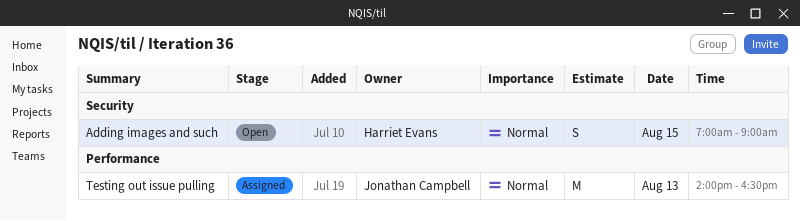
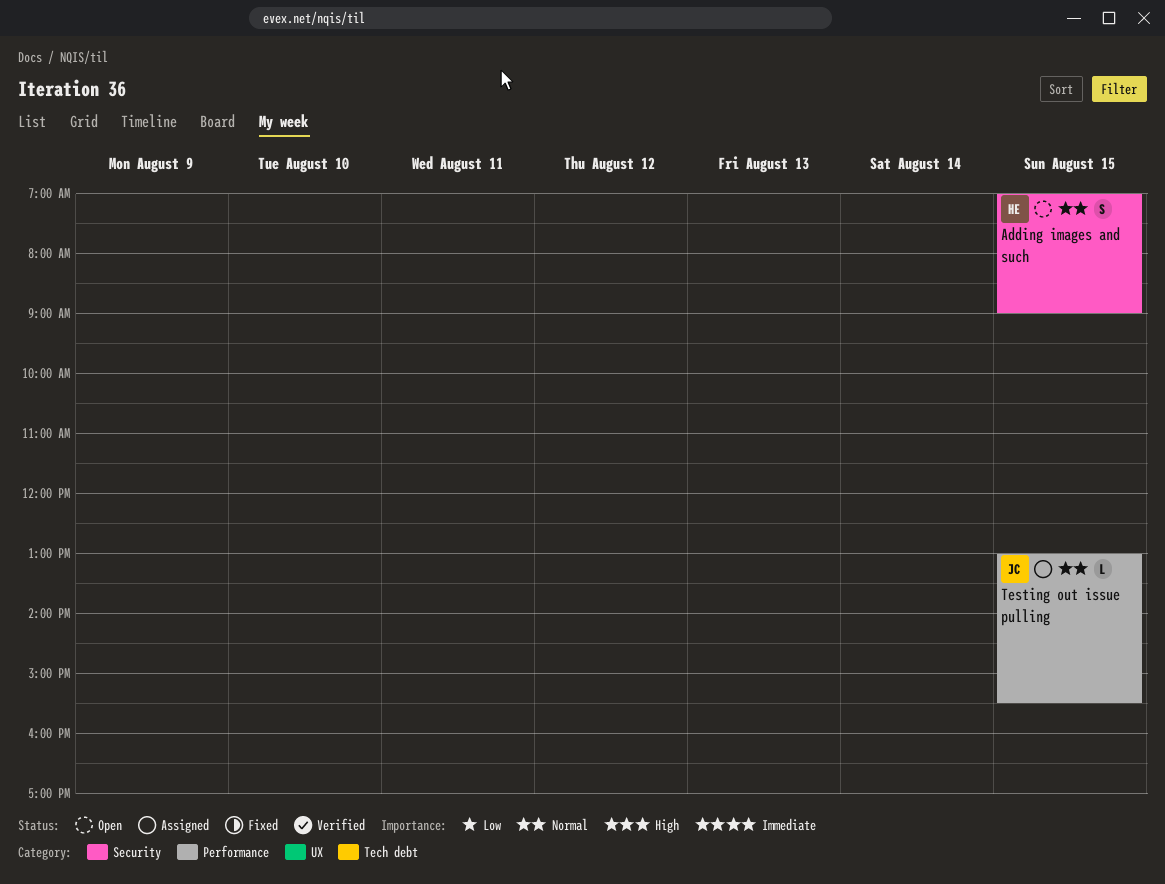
Testing out issue pulling, estimate: M -> L
Testing out issue pulling, day: Aug 13 -> Aug 15
Testing out issue pulling, begins: 14:00 -> 13:00
Testing out issue pulling, ends: 16:30 -> 15:30

